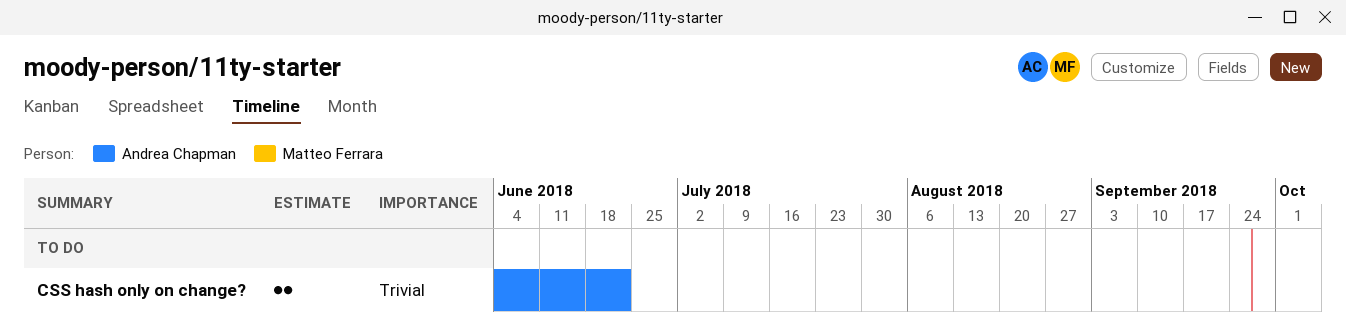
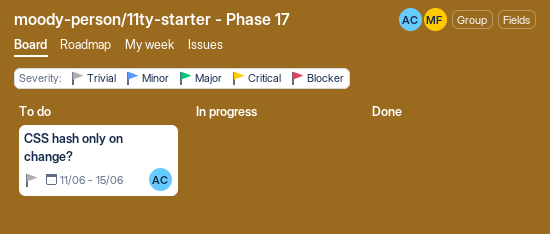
CSS hash only on change?, start: Jun 4 -> Jun 11
CSS hash only on change?, due: Jun 22 -> Jun 15

